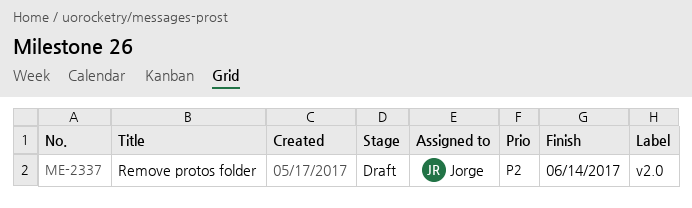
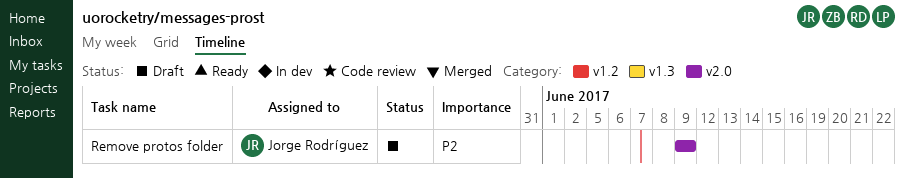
Remove protos folder, due: Jun 14 -> Jun 9

